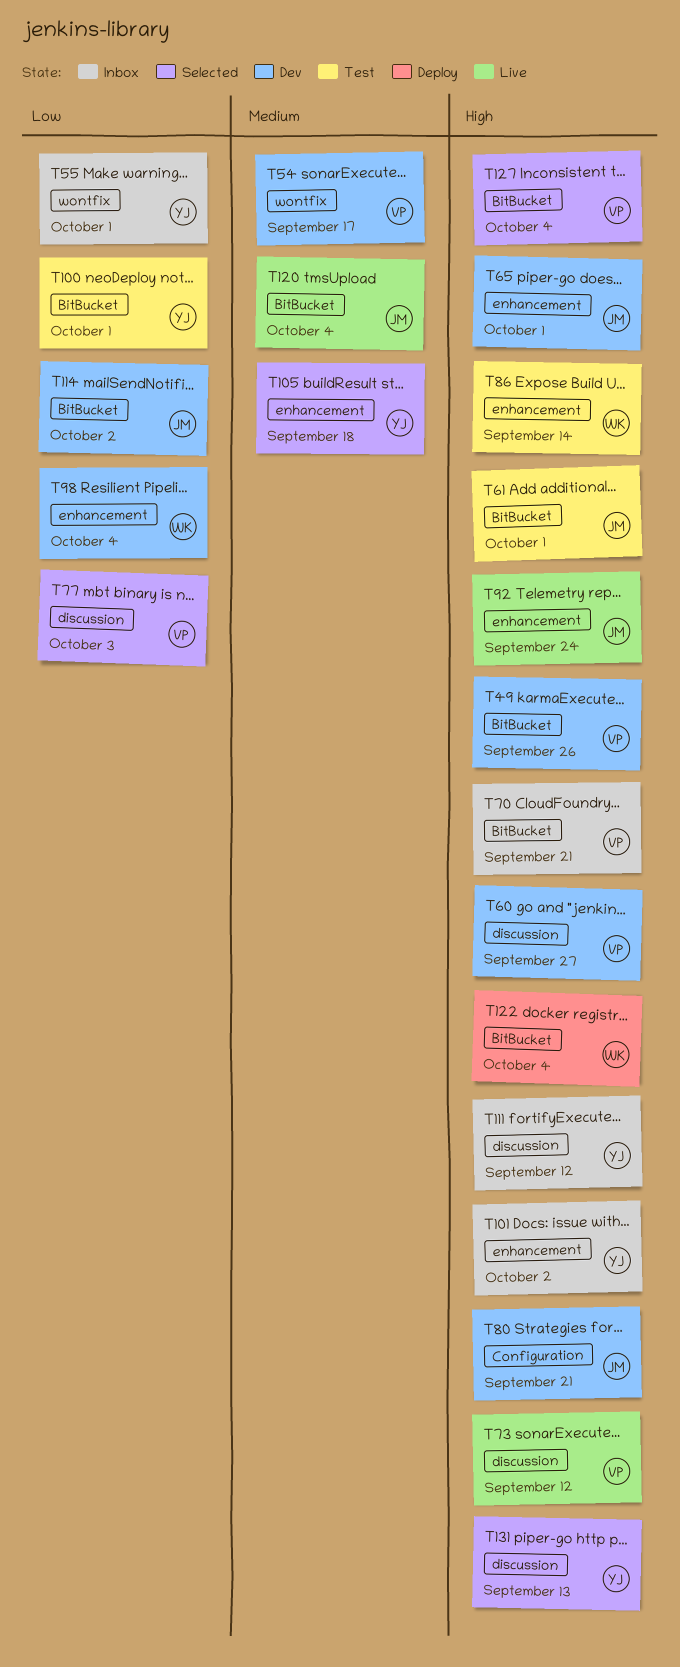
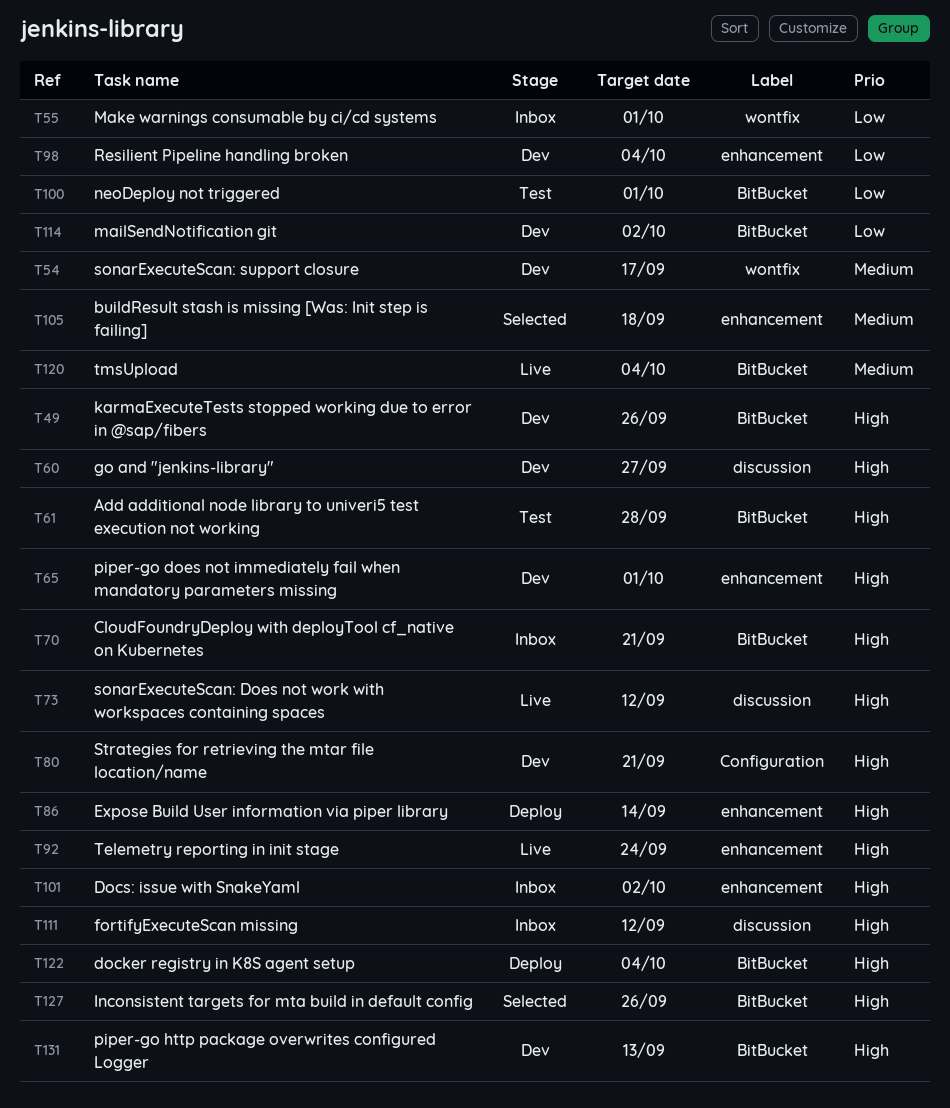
T61, due: Oct 1 -> Sep 28
T77: present -> none
T86, status: Test -> Deploy
T127, due: Oct 4 -> Sep 26
T131, status: Selected -> Dev
T131, label: discussion -> BitBucket

